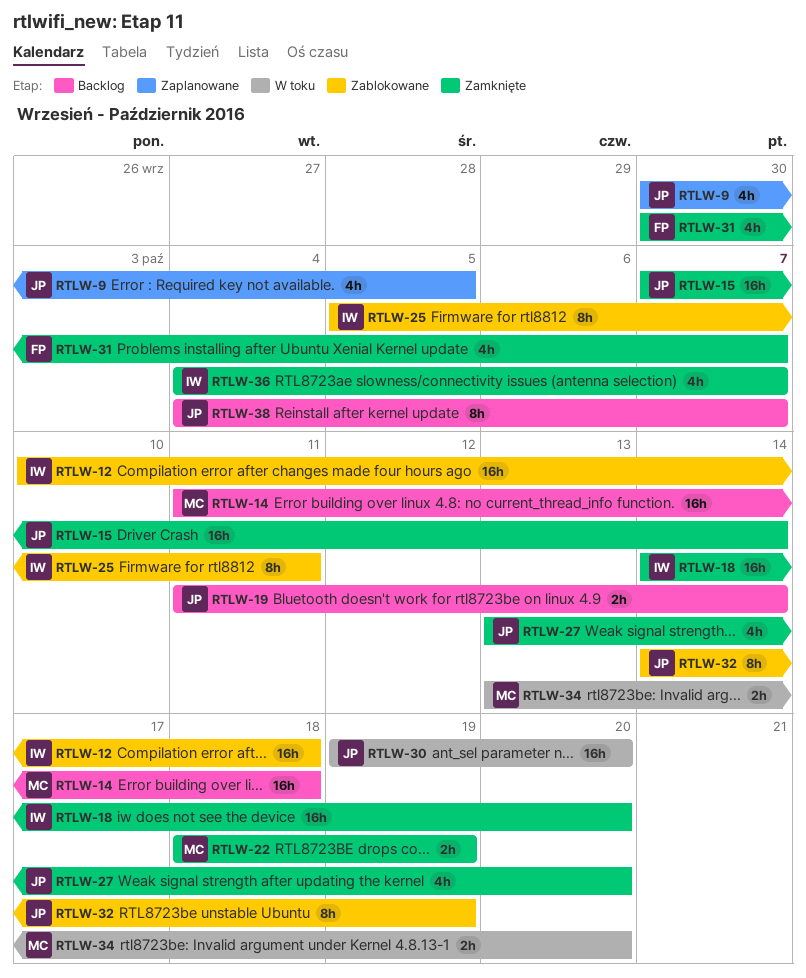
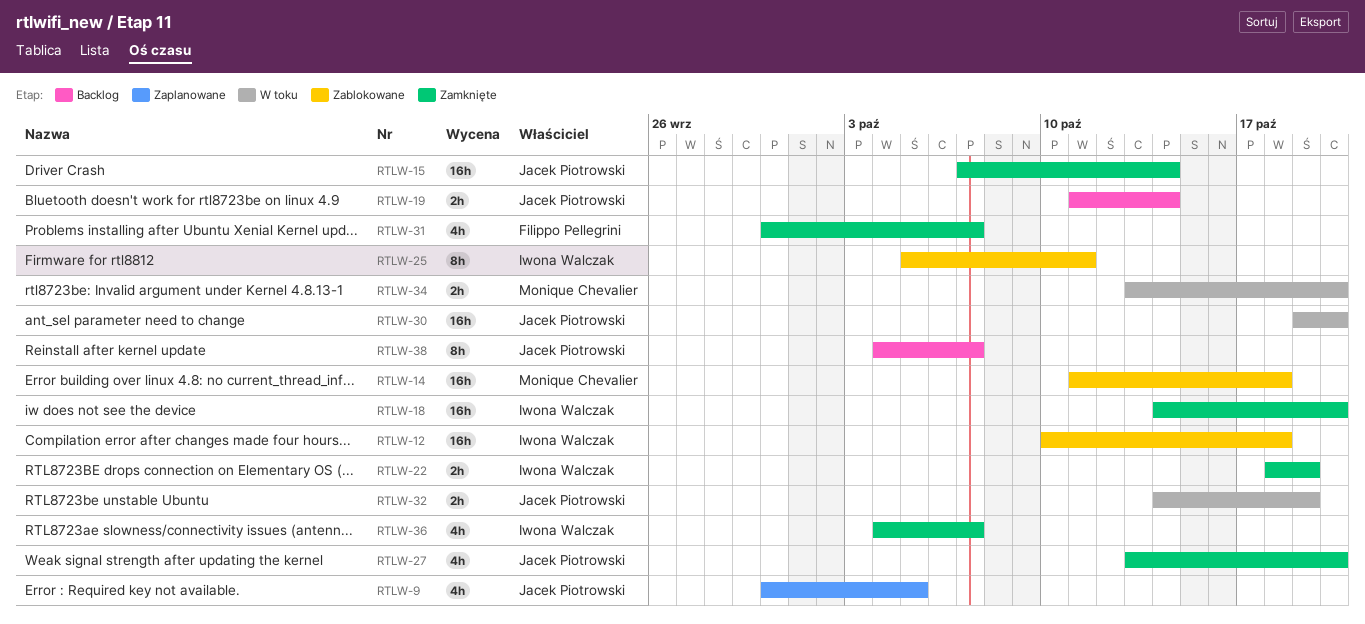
RTLW-14, status: Backlog -> Zablokowane
RTLW-22, owner: Monique Chevalier -> Iwona Walczak
RTLW-32, status: Zablokowane -> W toku
RTLW-32, estimate: 8h -> 2h

